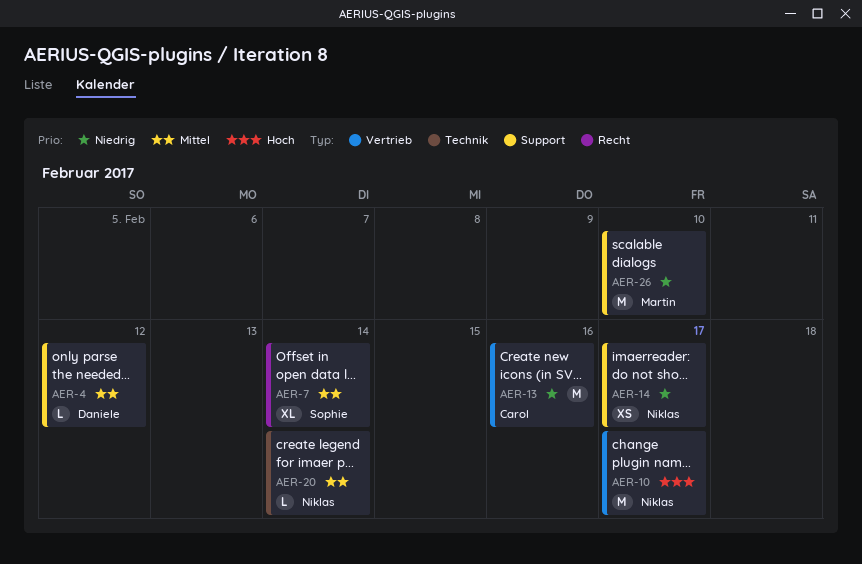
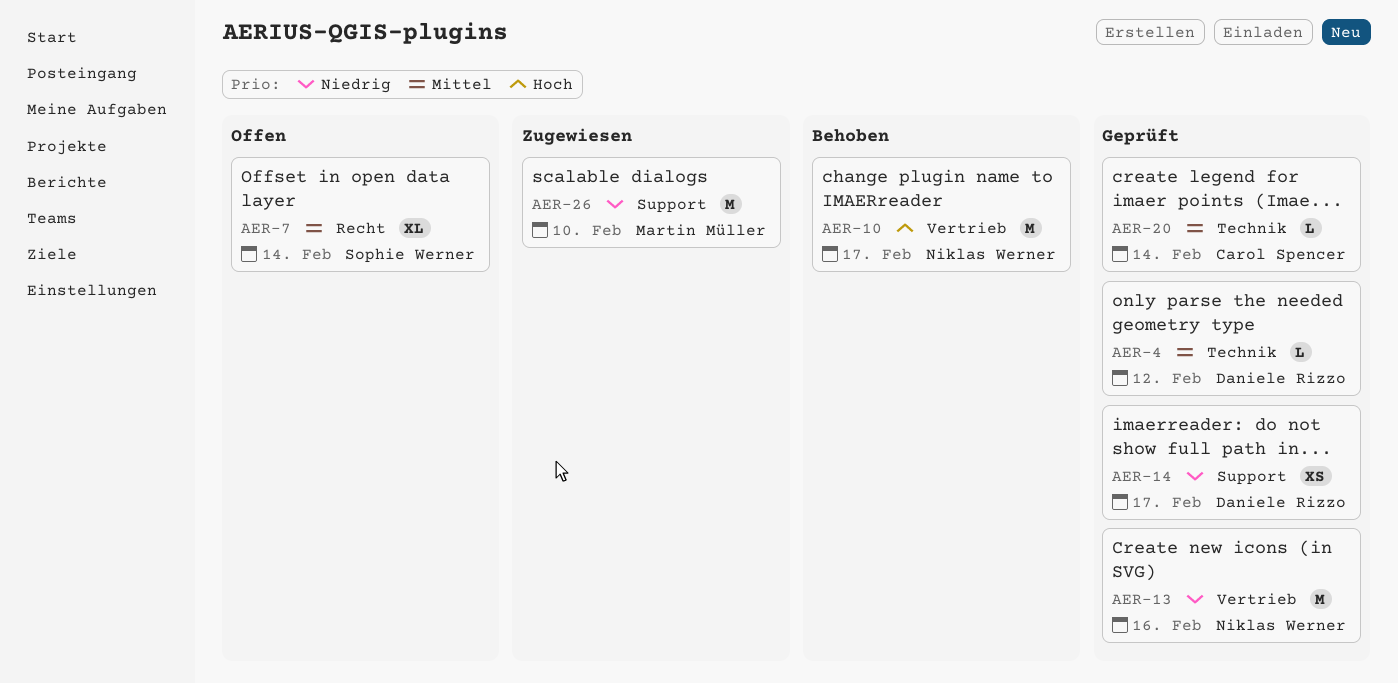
AER-4, label: Support -> Technik
AER-13, owner: Carol Spencer -> Niklas Werner
AER-14, owner: Niklas Werner -> Daniele Rizzo
AER-20, owner: Niklas Werner -> Carol Spencer

